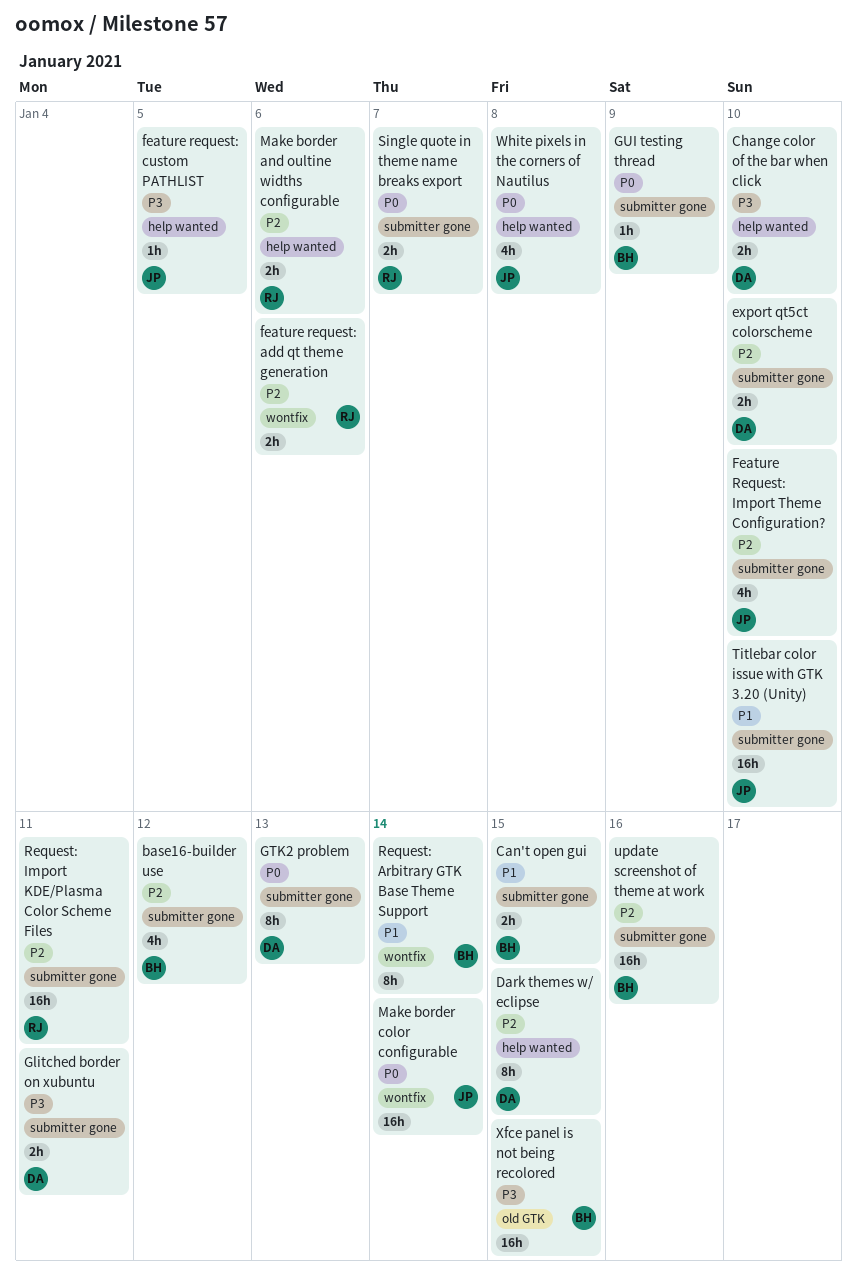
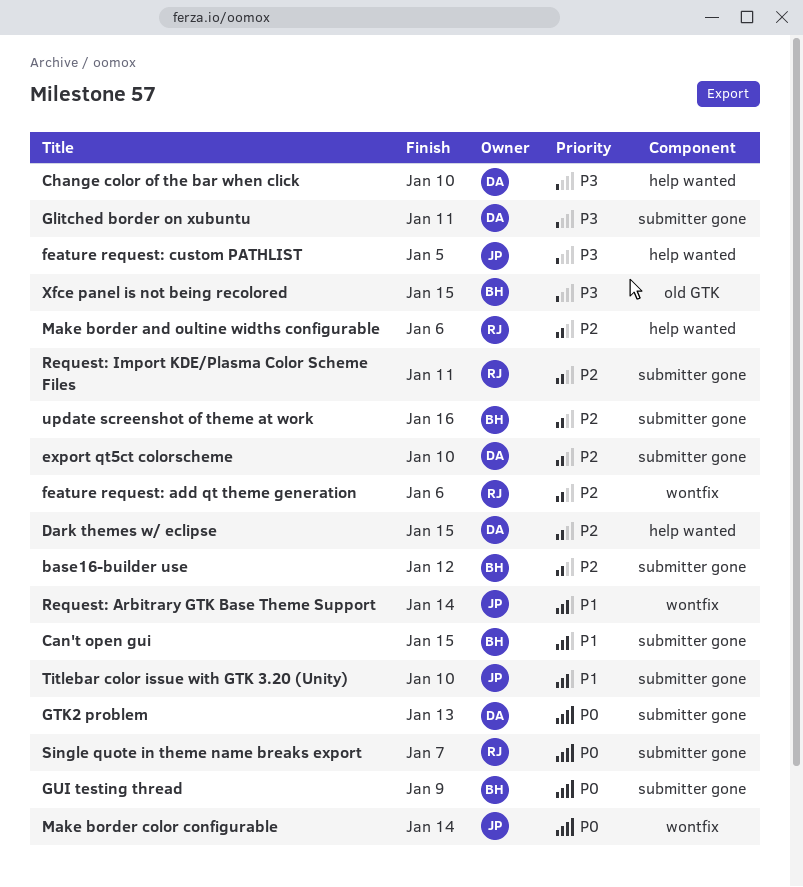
Feature Request: Import Theme Configuration?: present -> none
Request: Arbitrary GTK Base Theme Support, owner: BH -> JP
White pixels in the corners of Nautilus: present -> none

